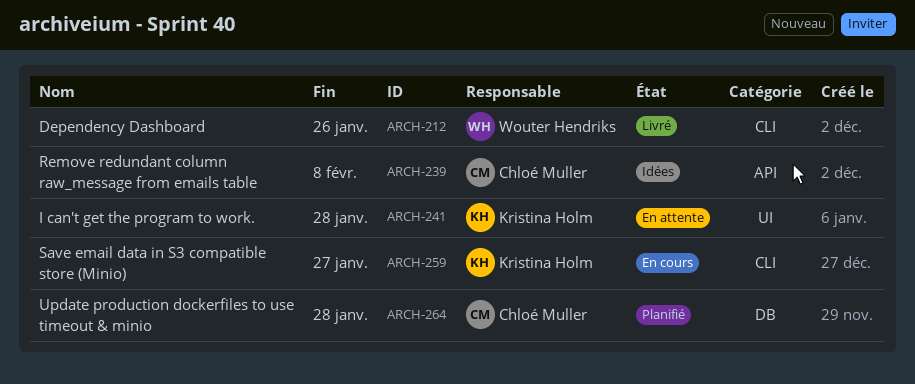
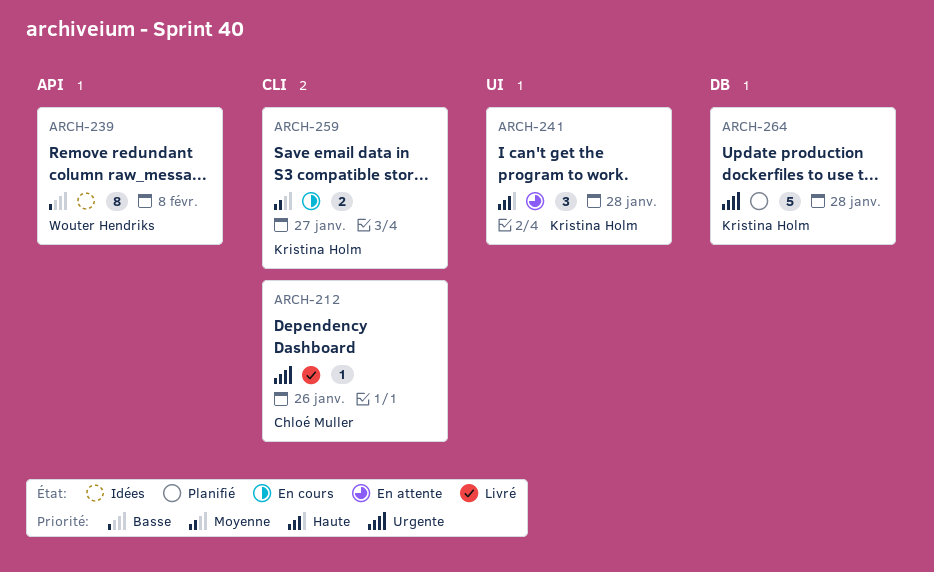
ARCH-212, owner: Wouter Hendriks -> Chloé Muller
ARCH-239, owner: Chloé Muller -> Wouter Hendriks
ARCH-264, owner: Chloé Muller -> Kristina Holm

